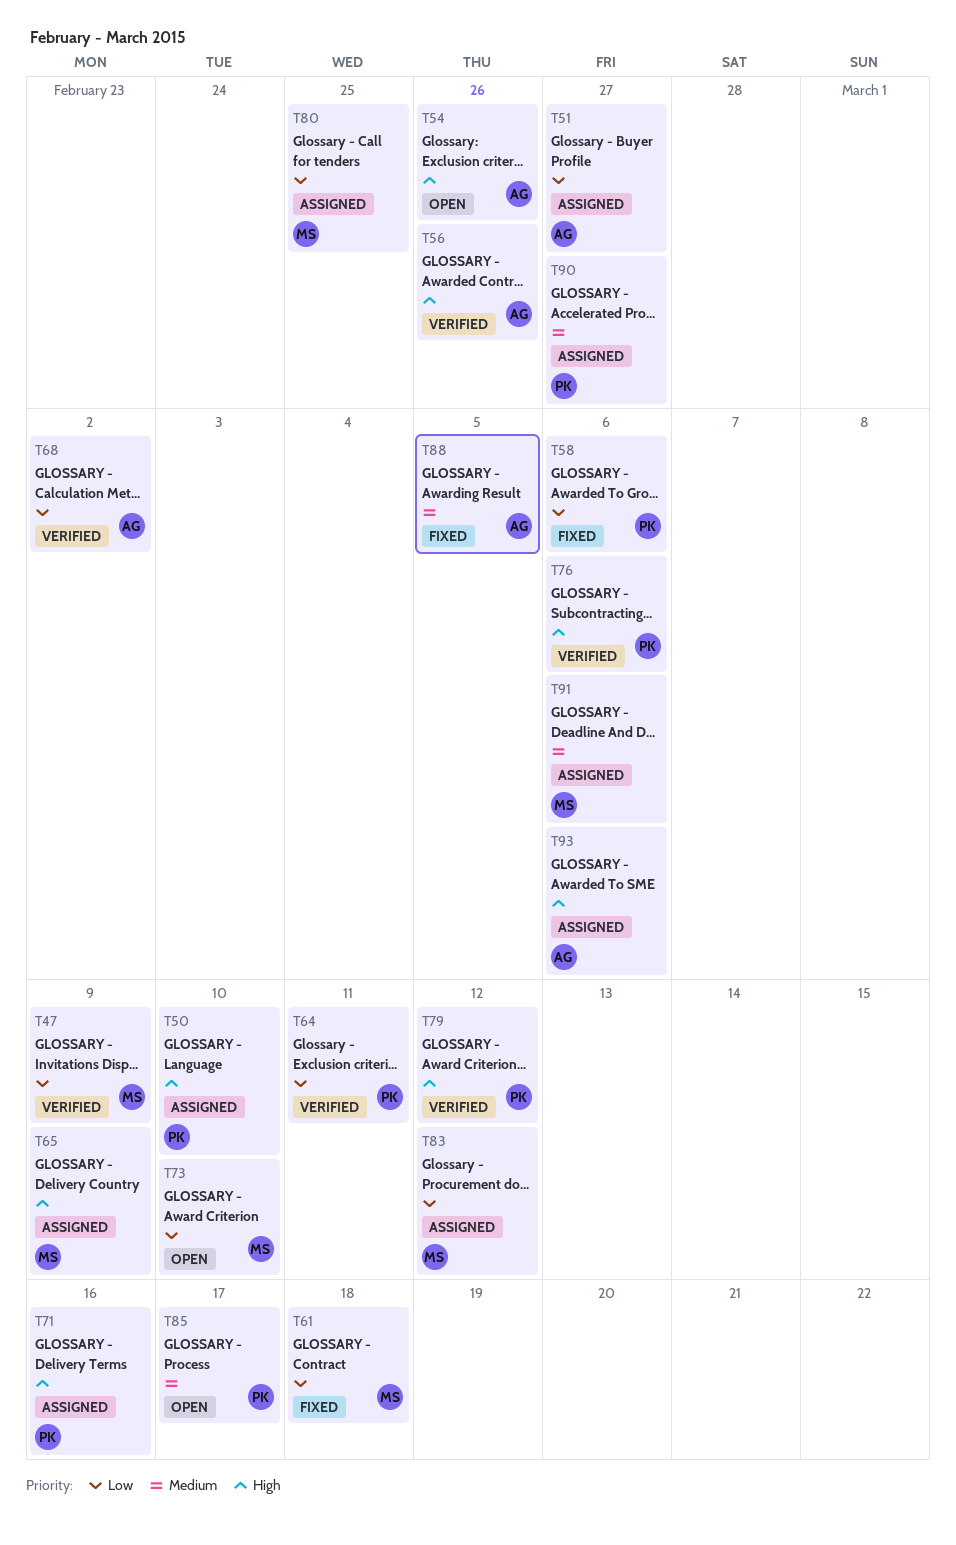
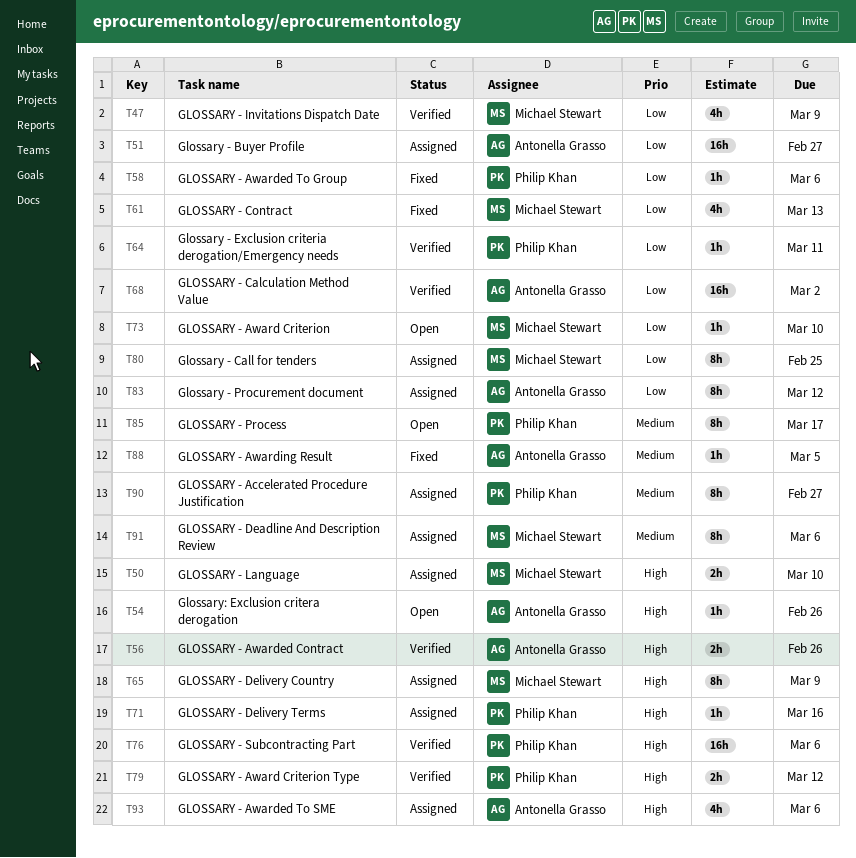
T50, owner: Philip Khan -> Michael Stewart
T61, due: Mar 18 -> Mar 13
T83, owner: Michael Stewart -> Antonella Grasso

